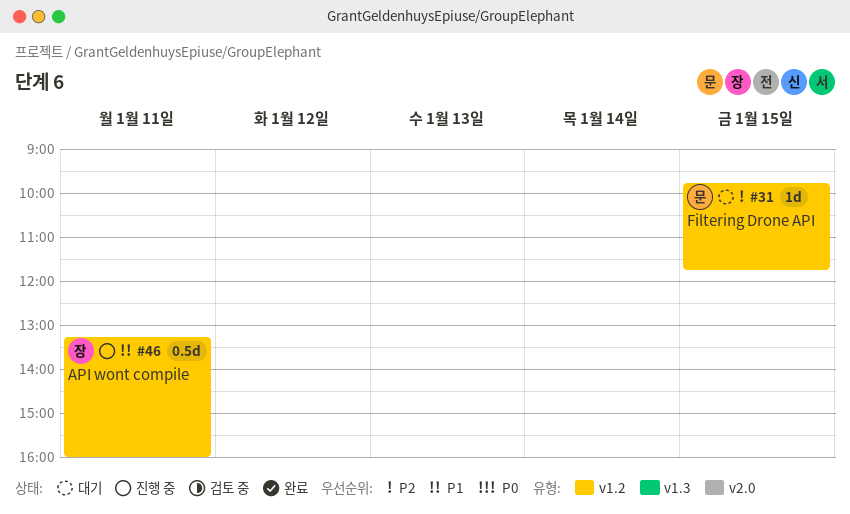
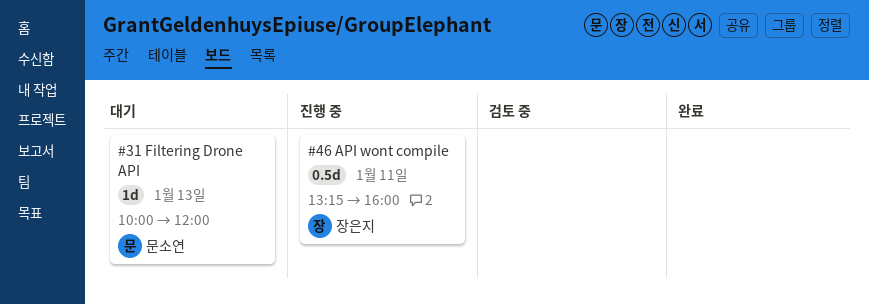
#31, day: Jan 15 -> Jan 13
#31, begins: 09:45 -> 10:00
#31, ends: 11:45 -> 12:00

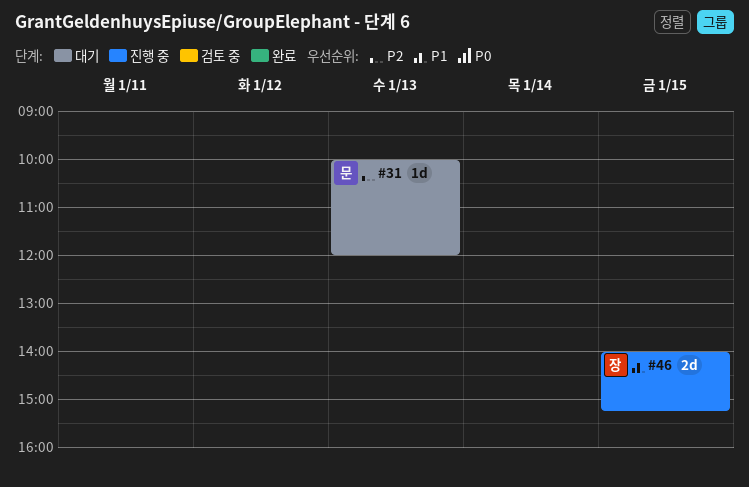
#46, estimate: 0.5d -> 2d
#46, day: Jan 11 -> Jan 15
#46, begins: 13:15 -> 14:00
#46, ends: 16:00 -> 15:15

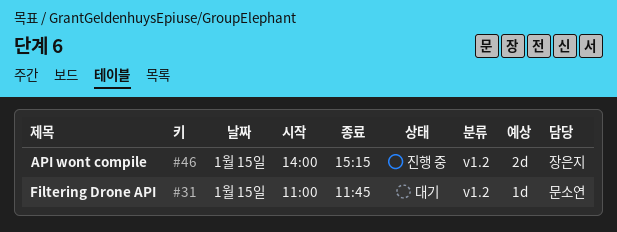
#31, day: Jan 13 -> Jan 15
#31, begins: 10:00 -> 11:00
#31, ends: 12:00 -> 11:45

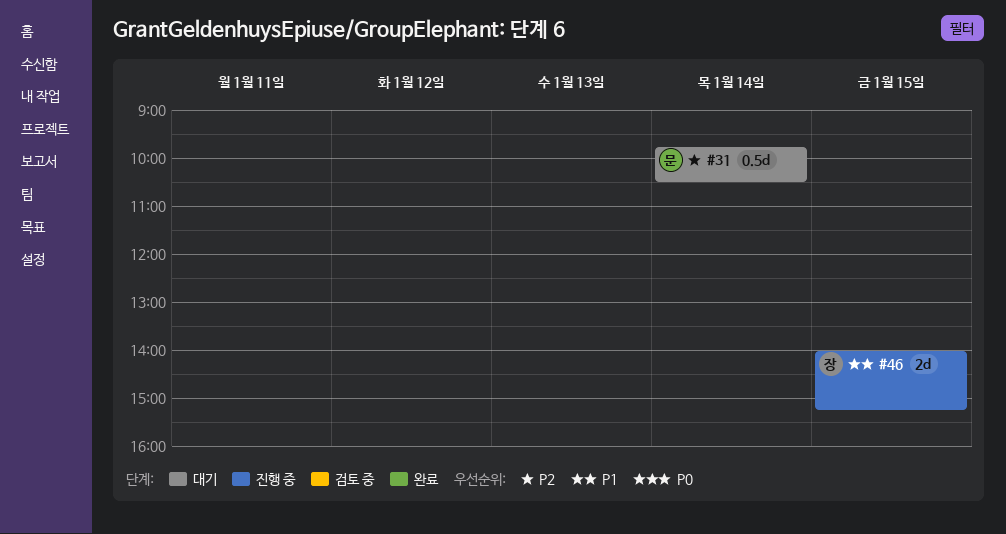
#31, estimate: 1d -> 0.5d
#31, day: Jan 15 -> Jan 14
#31, begins: 11:00 -> 09:45
#31, ends: 11:45 -> 10:30

